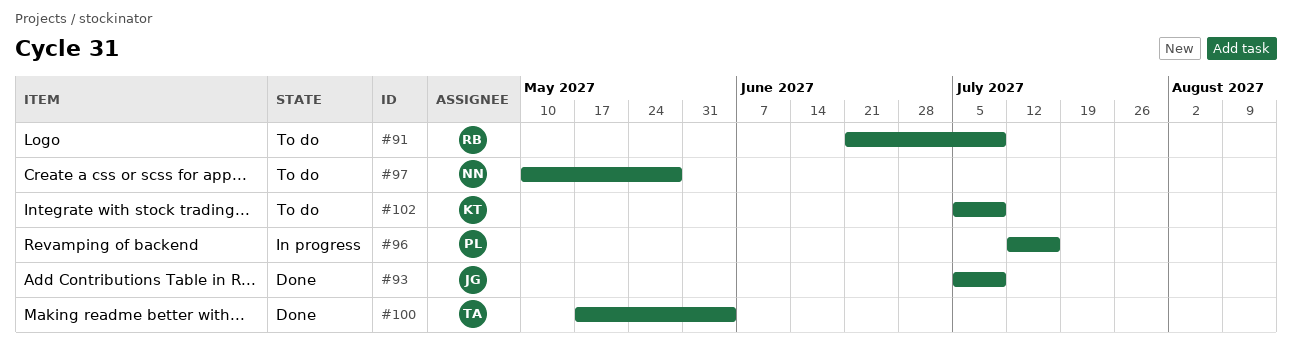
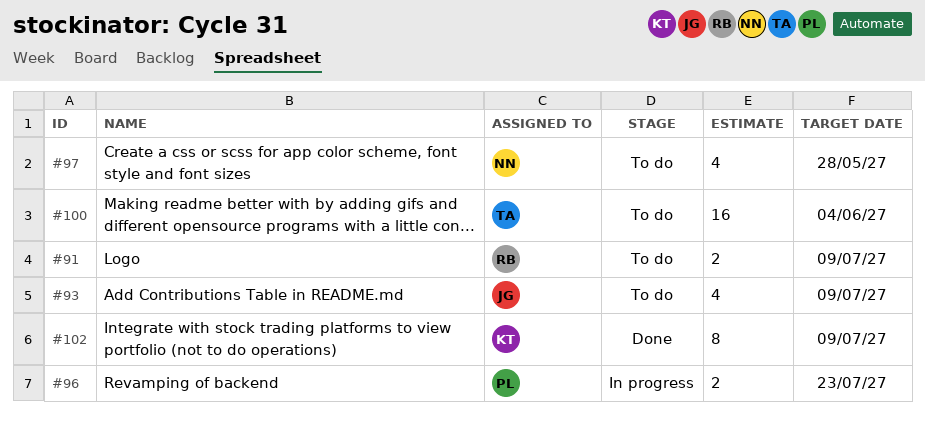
#93, status: Done -> To do
#96, due: Jul 16 -> Jul 23
#100, status: Done -> To do
#102, status: To do -> Done

